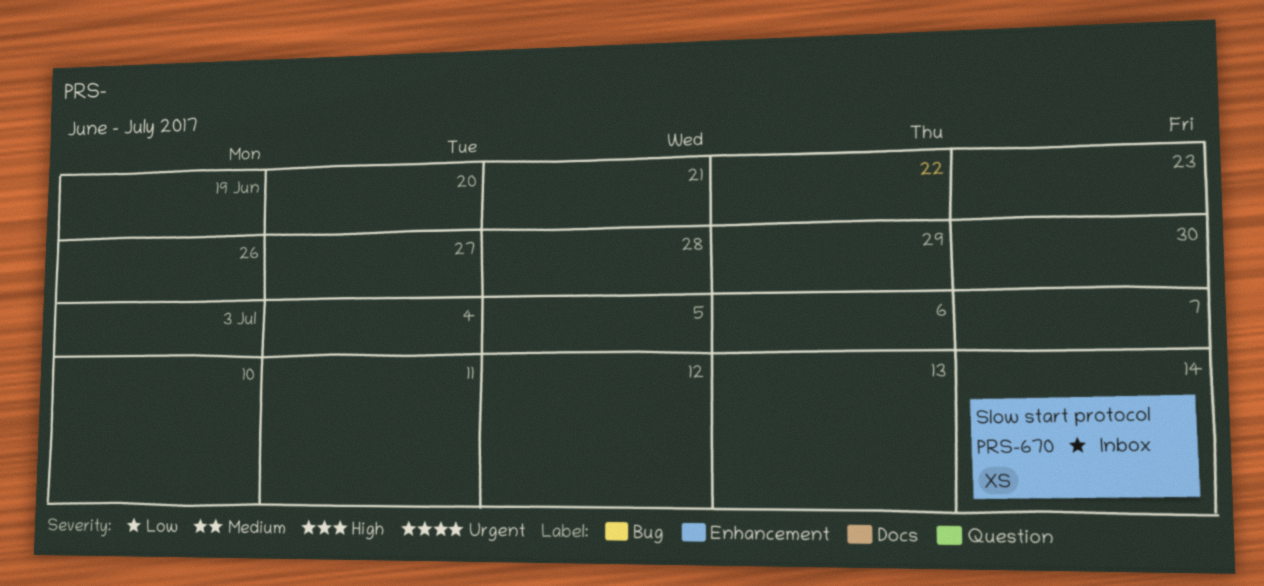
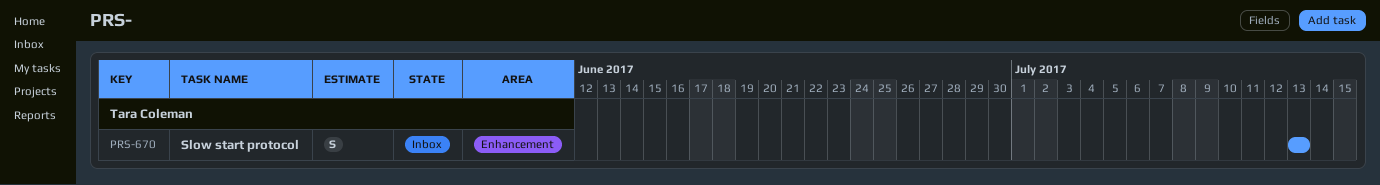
PRS-670, estimate: XS -> S
PRS-670, due: Jul 14 -> Jul 13

